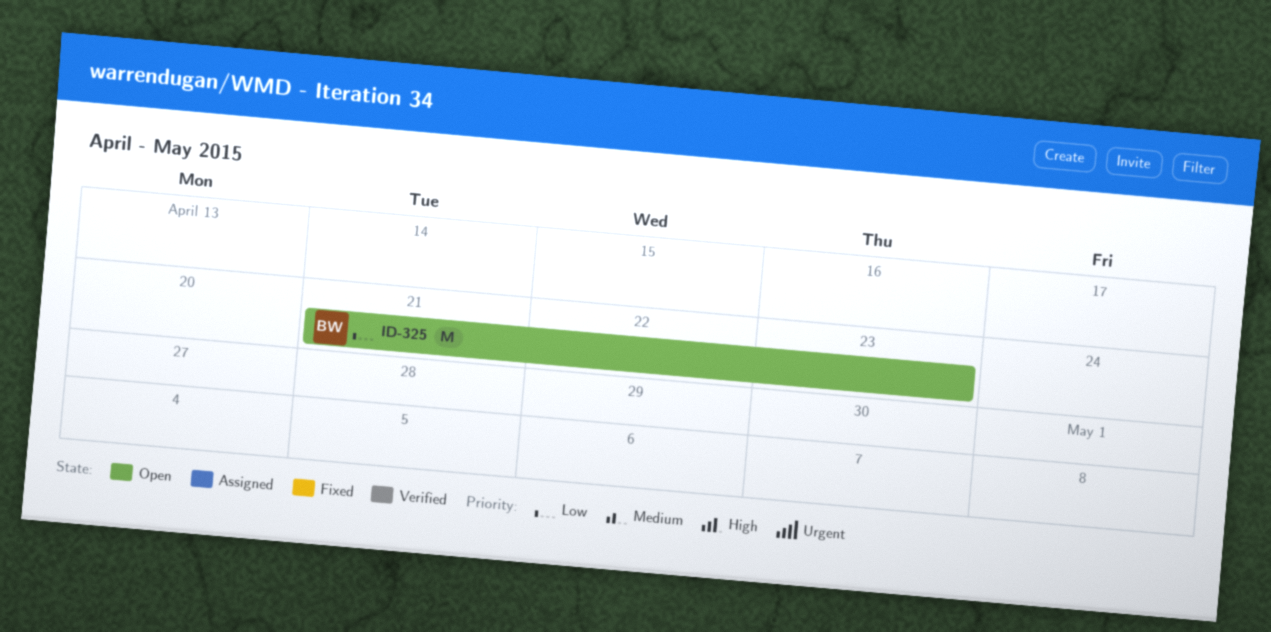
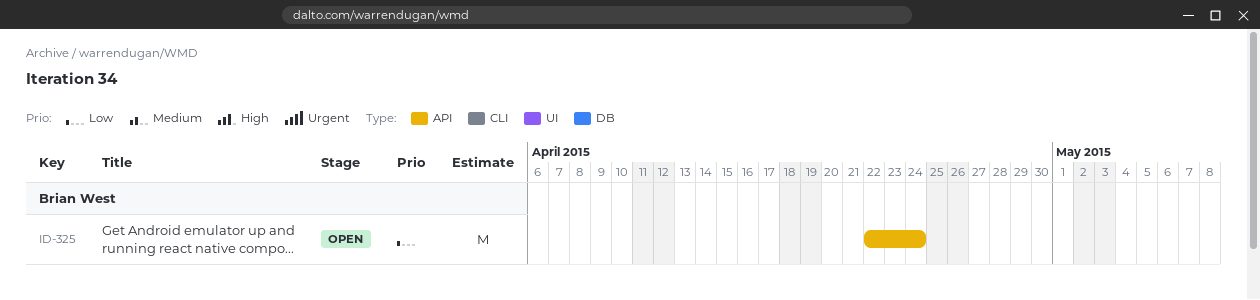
ID-325, start: Apr 21 -> Apr 22
ID-325, due: Apr 23 -> Apr 24

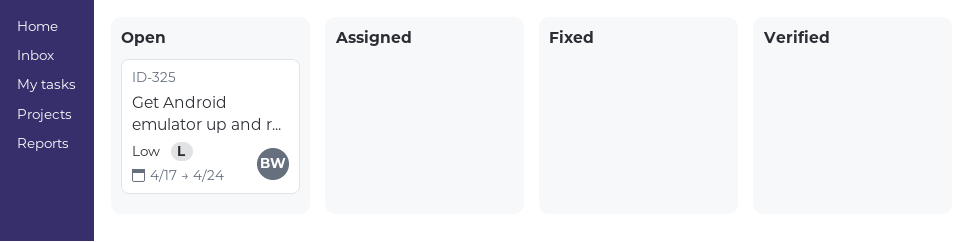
ID-325, estimate: M -> L
ID-325, start: Apr 22 -> Apr 17

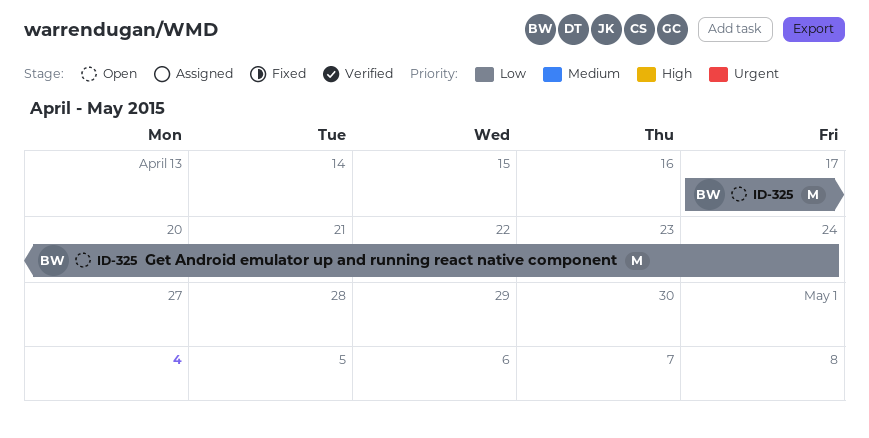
ID-325, estimate: L -> M

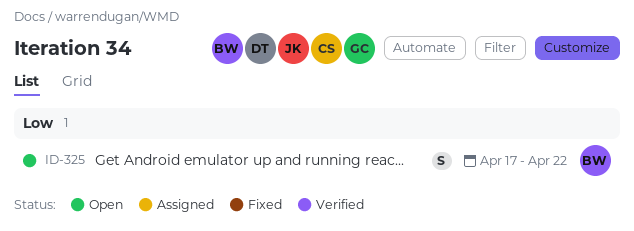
ID-325, estimate: M -> S
ID-325, due: Apr 24 -> Apr 22

